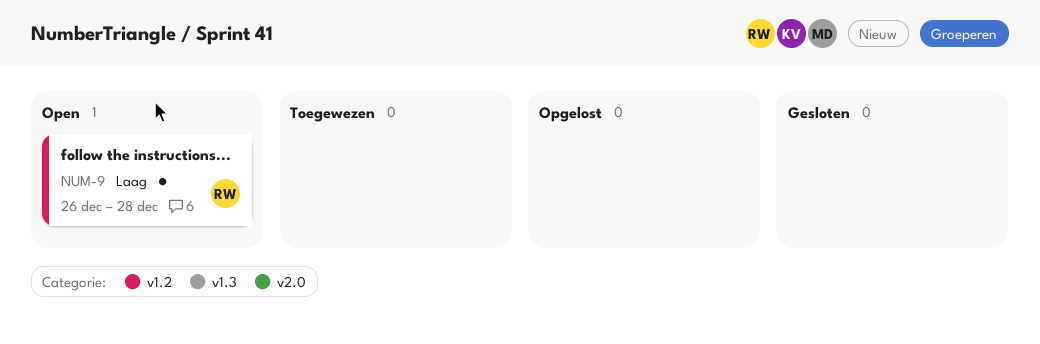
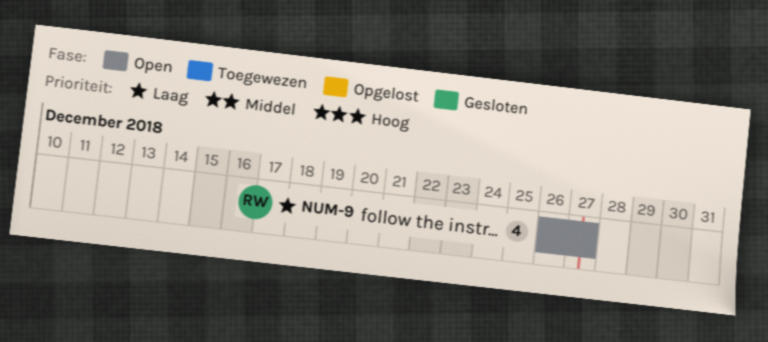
NUM-9, estimate: 1 -> 4
NUM-9, due: Dec 28 -> Dec 27

